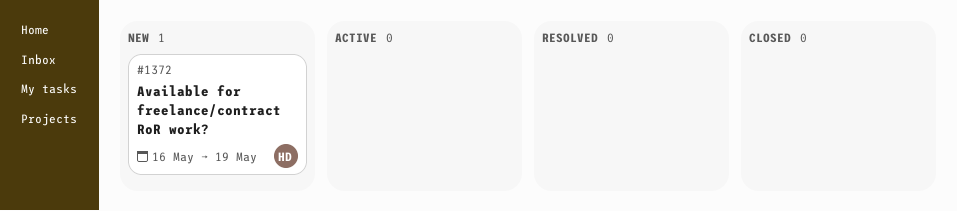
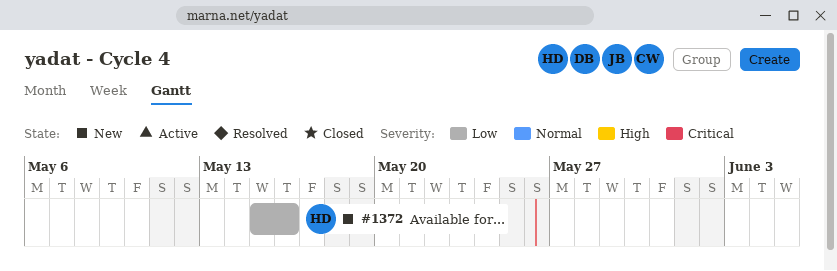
#1372, start: May 16 -> May 15
#1372, due: May 19 -> May 16

